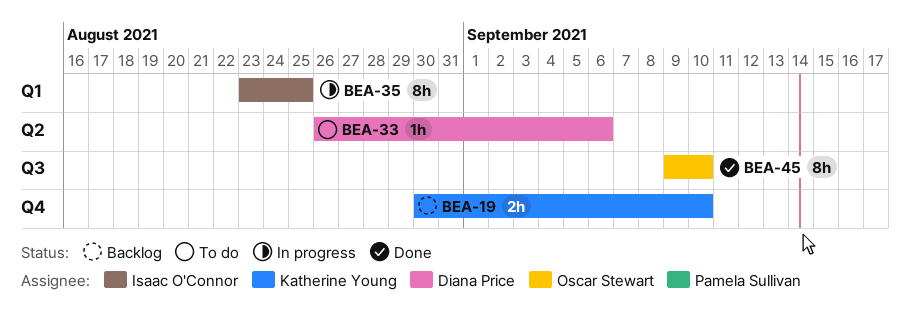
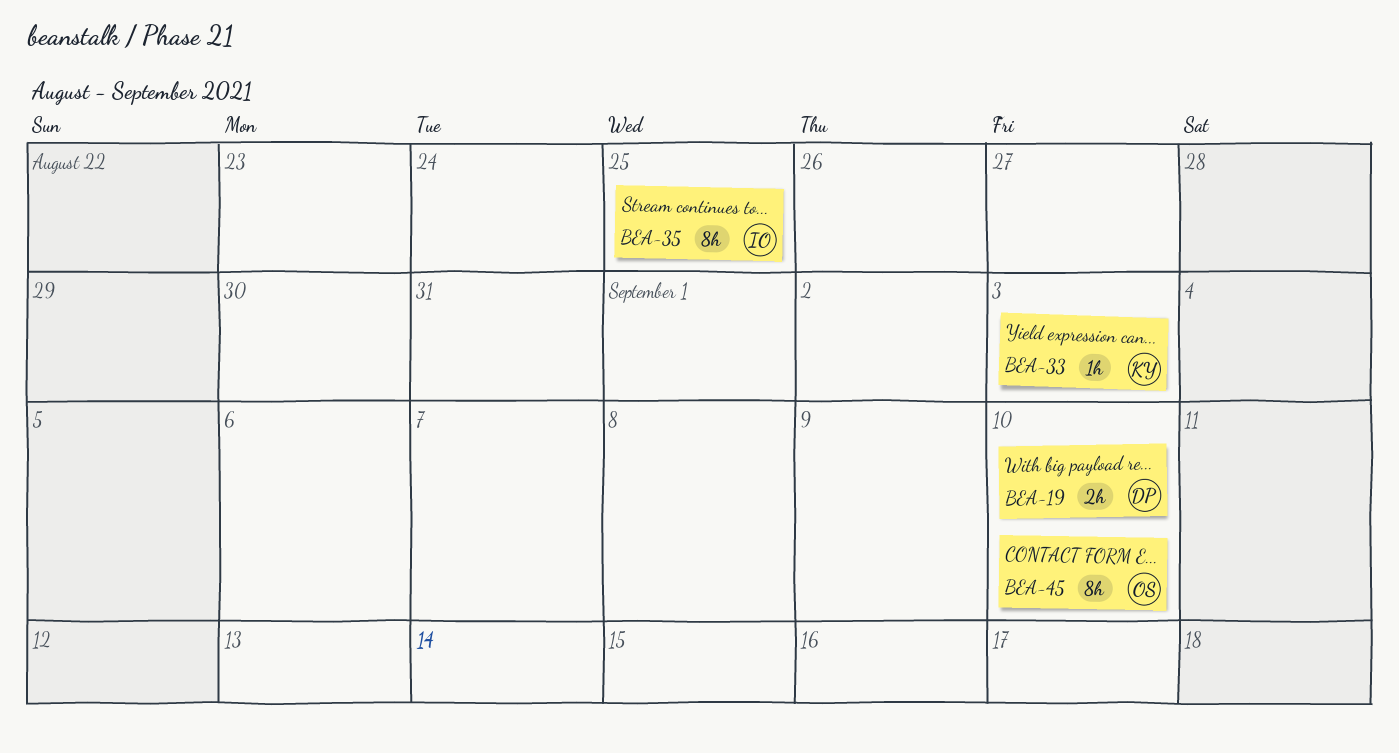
BEA-19, owner: Katherine Young -> Diana Price
BEA-33, owner: Diana Price -> Katherine Young
BEA-33, due: Sep 6 -> Sep 3

